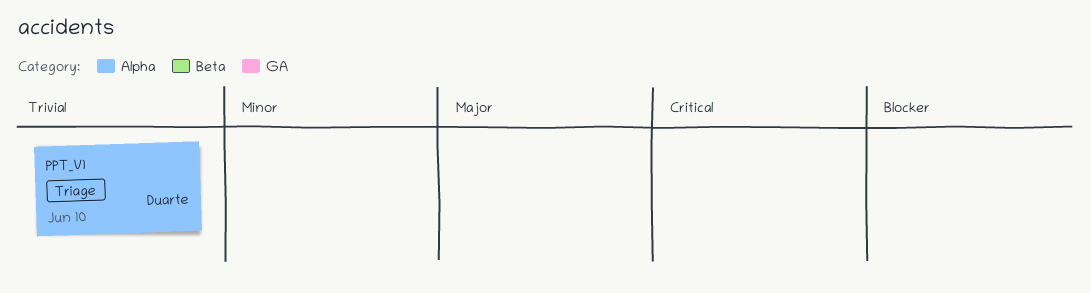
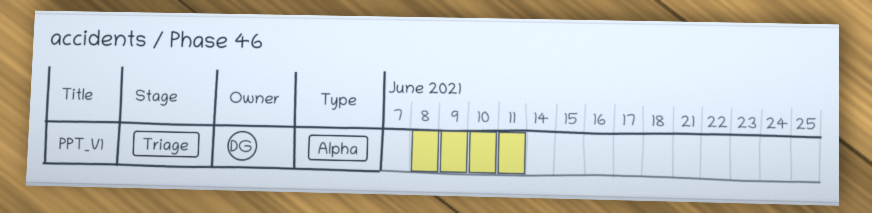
PPT_V1, due: Jun 10 -> Jun 11

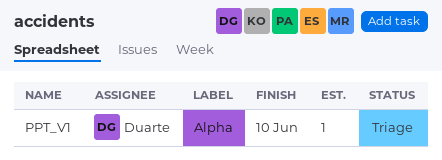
PPT_V1, due: Jun 11 -> Jun 10

